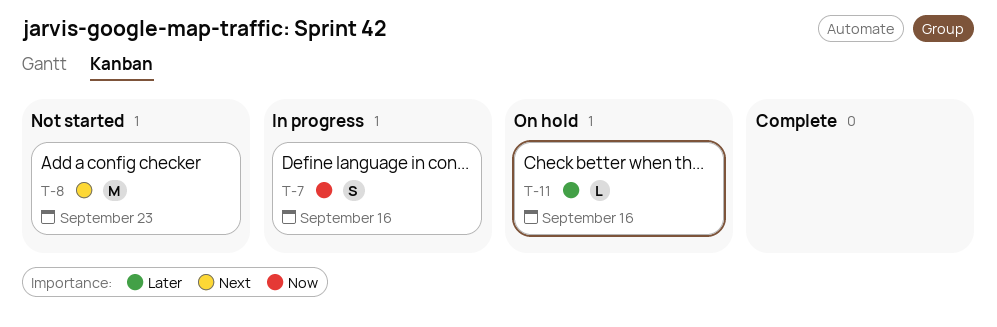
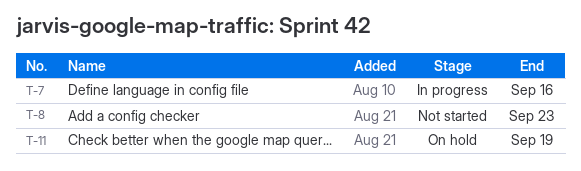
T-11, due: Sep 16 -> Sep 19

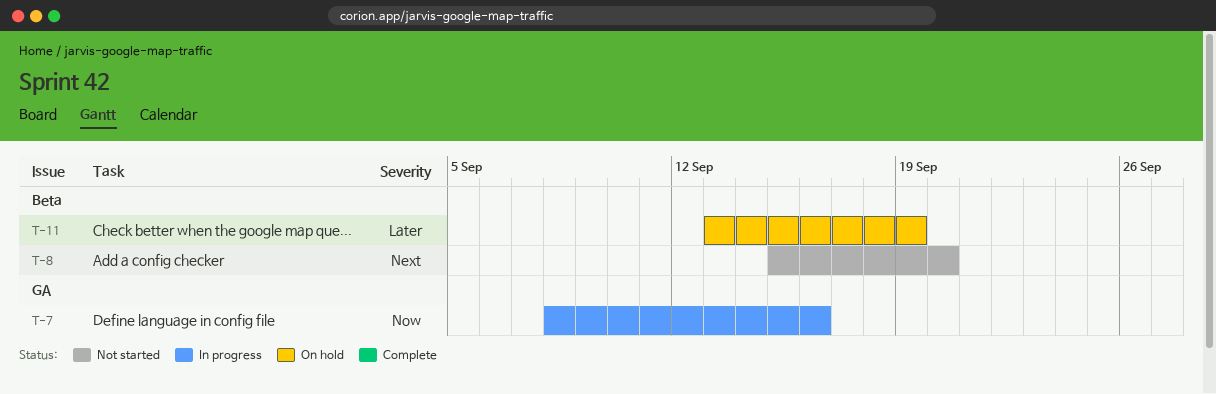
T-8, due: Sep 23 -> Sep 20

